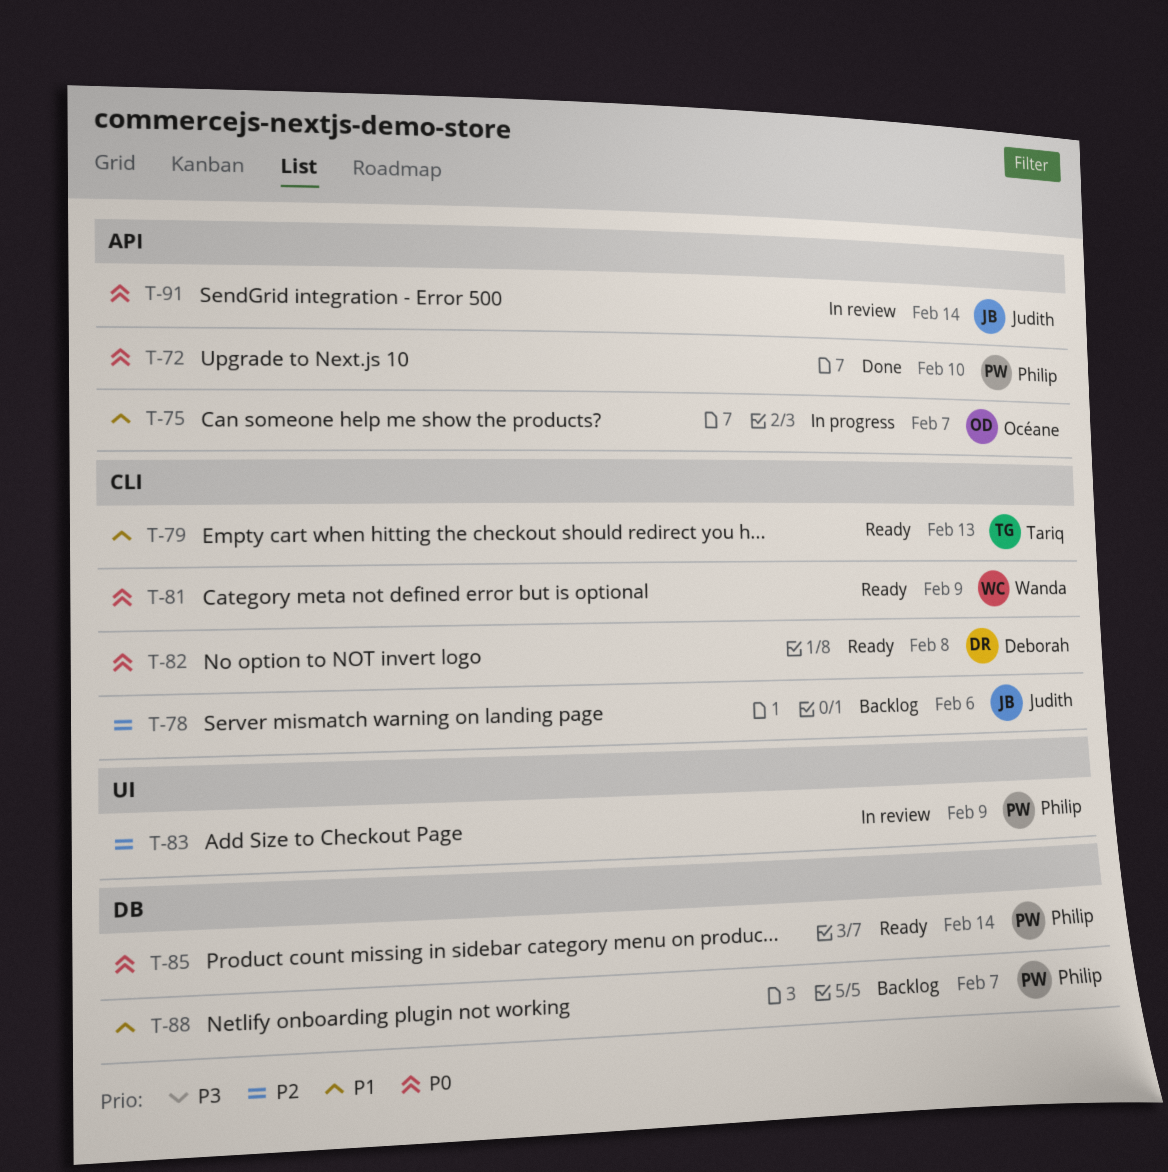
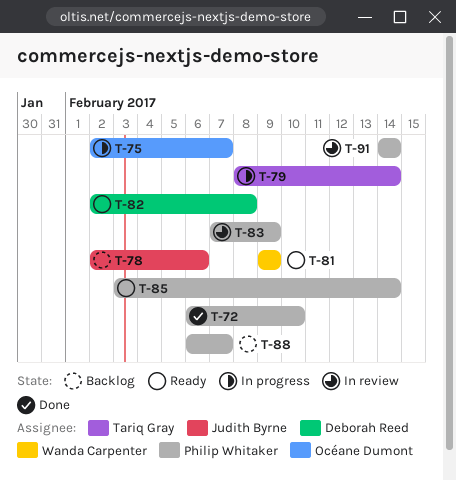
T-79, status: Ready -> In progress
T-79, due: Feb 13 -> Feb 14
T-91, owner: Judith Byrne -> Philip Whitaker

